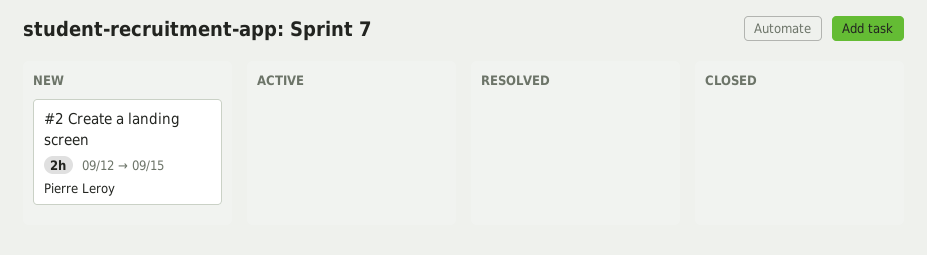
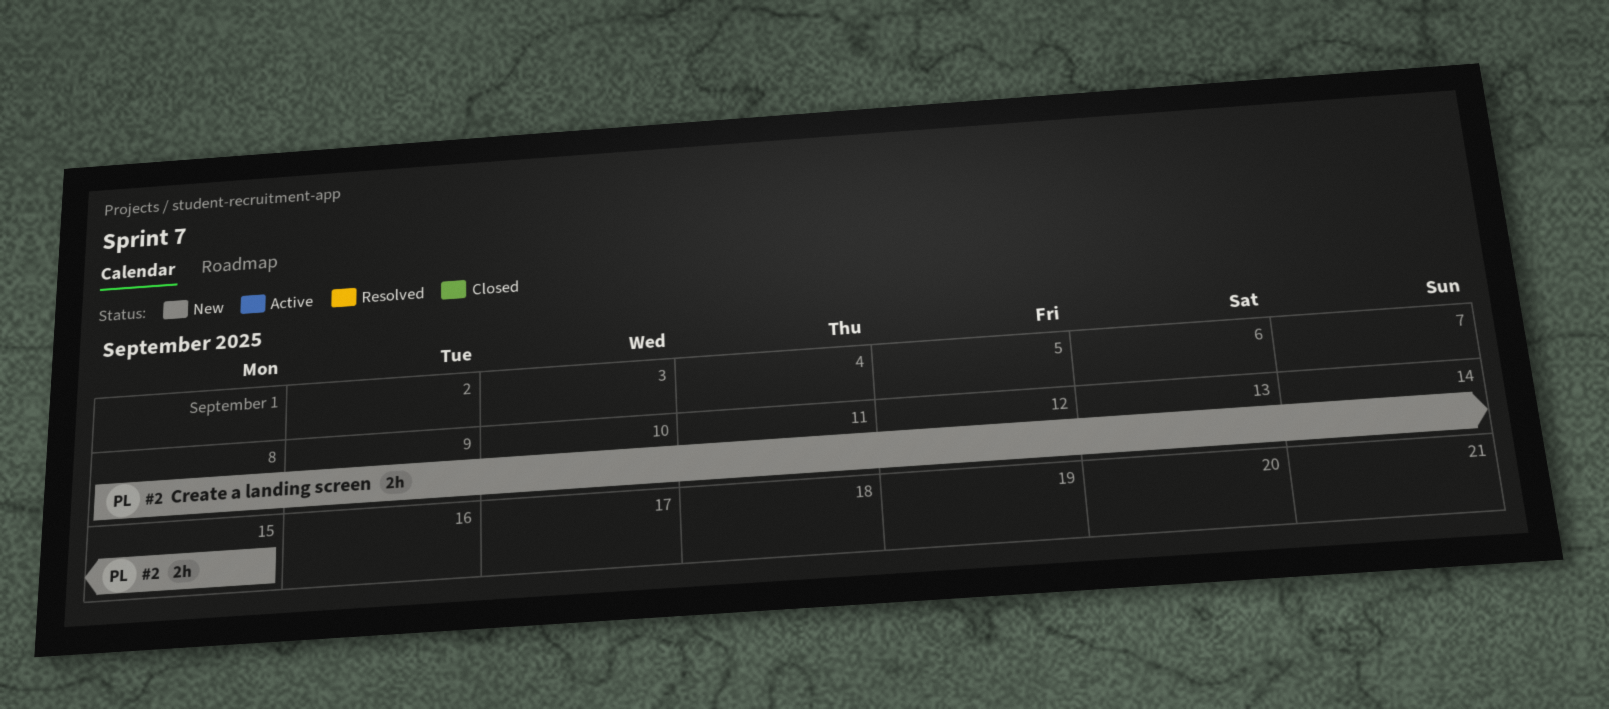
#2, start: Sep 12 -> Sep 8

